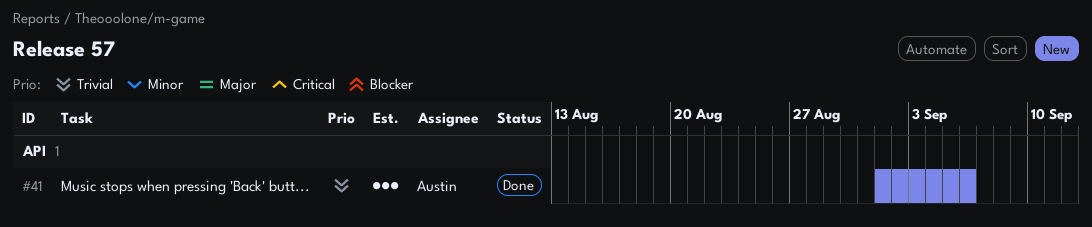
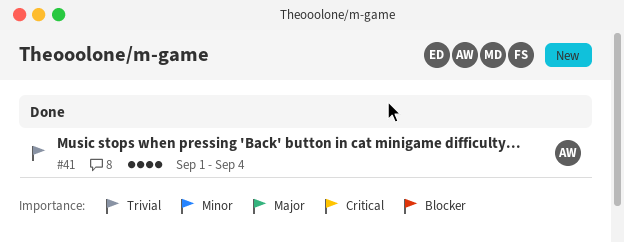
#41, estimate: 3 -> 4
#41, due: Sep 6 -> Sep 4

